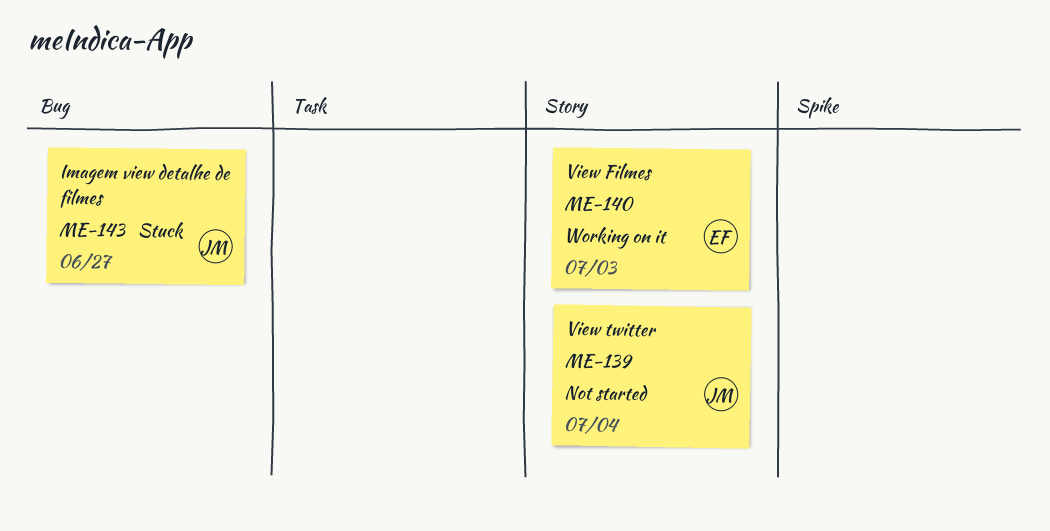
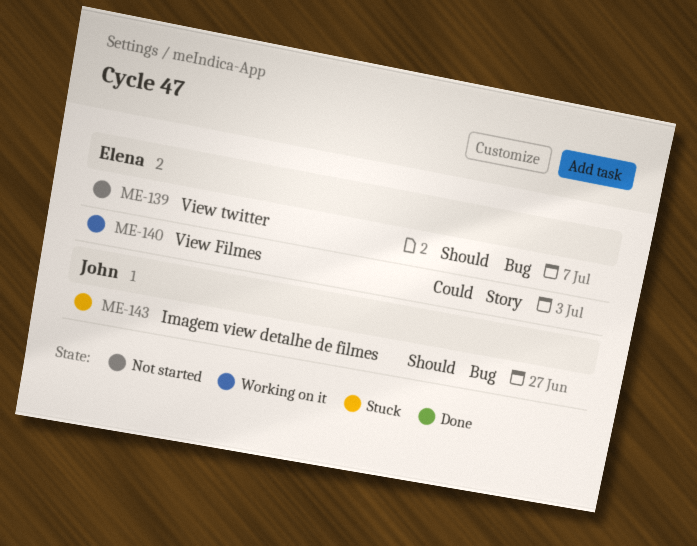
ME-139, owner: John -> Elena
ME-139, label: Story -> Bug
ME-139, due: Jul 4 -> Jul 7

